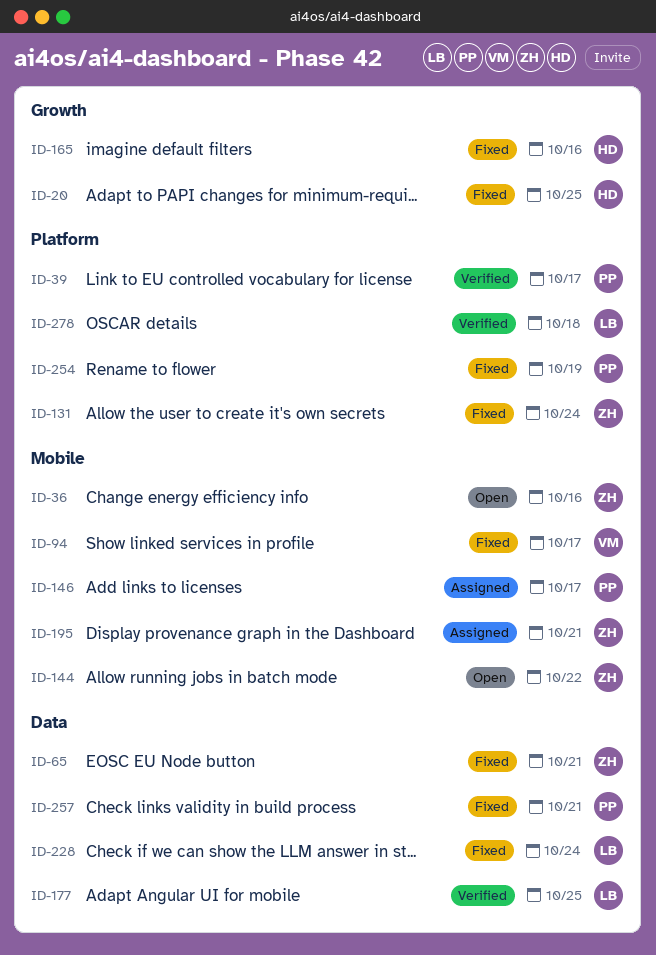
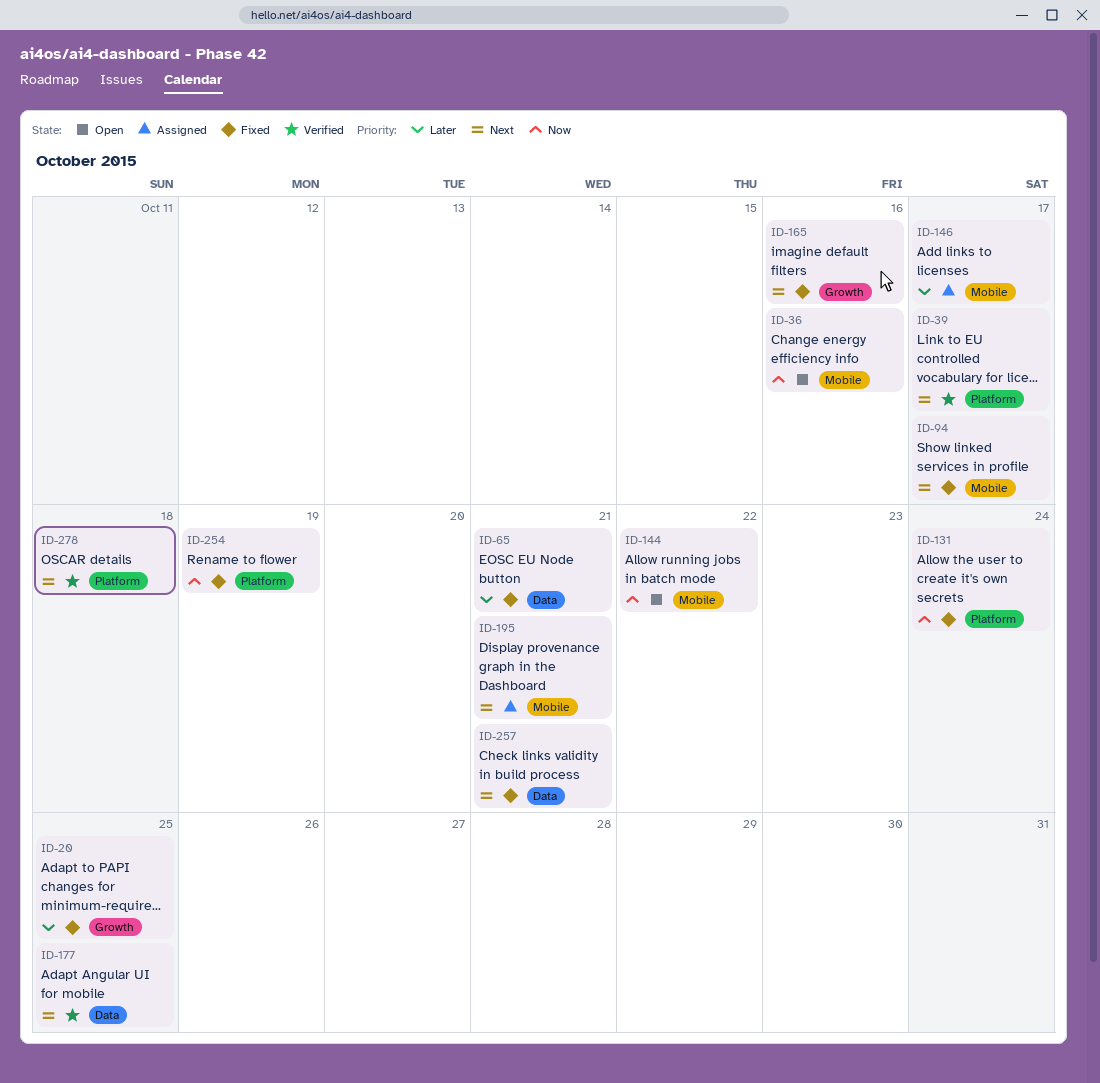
ID-228: present -> none

